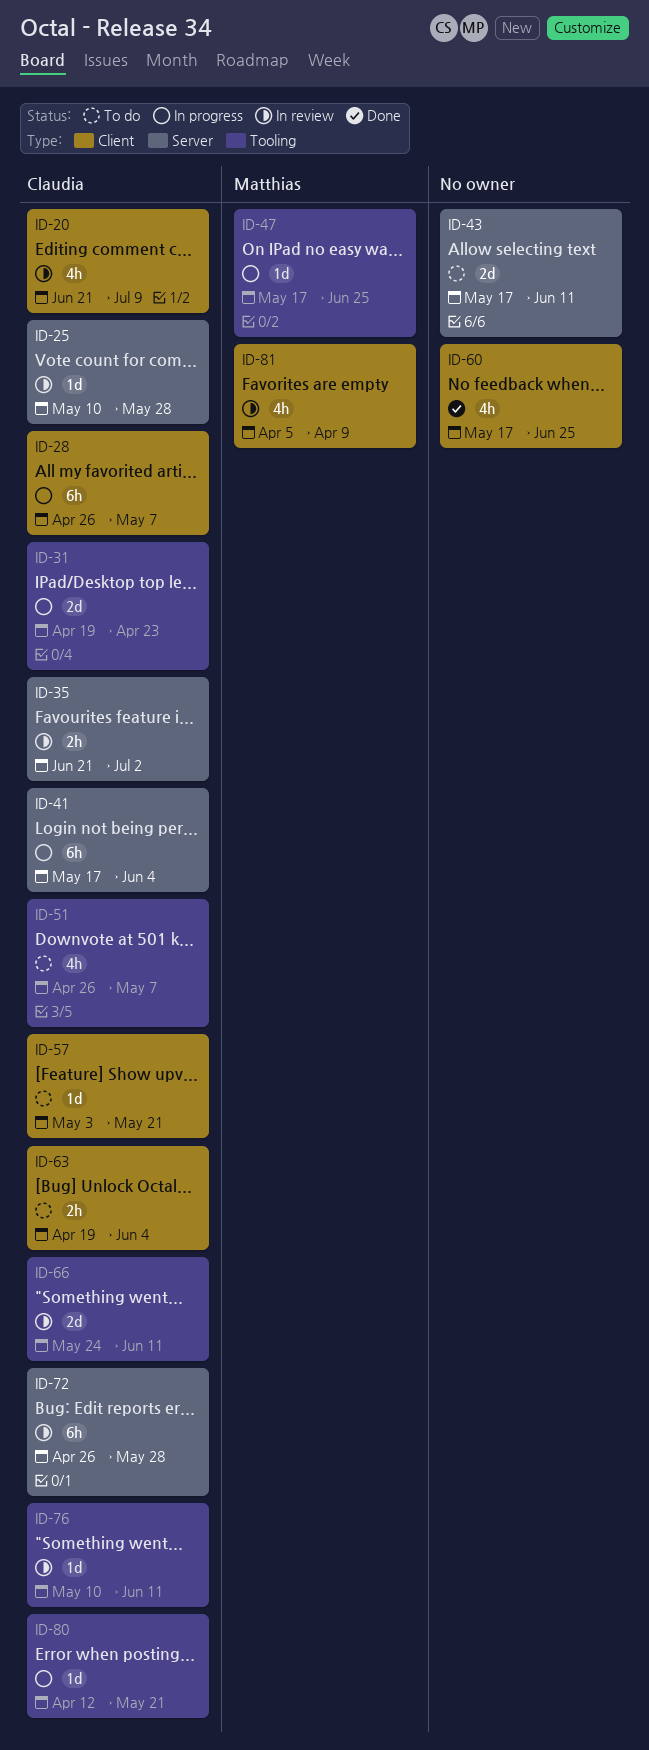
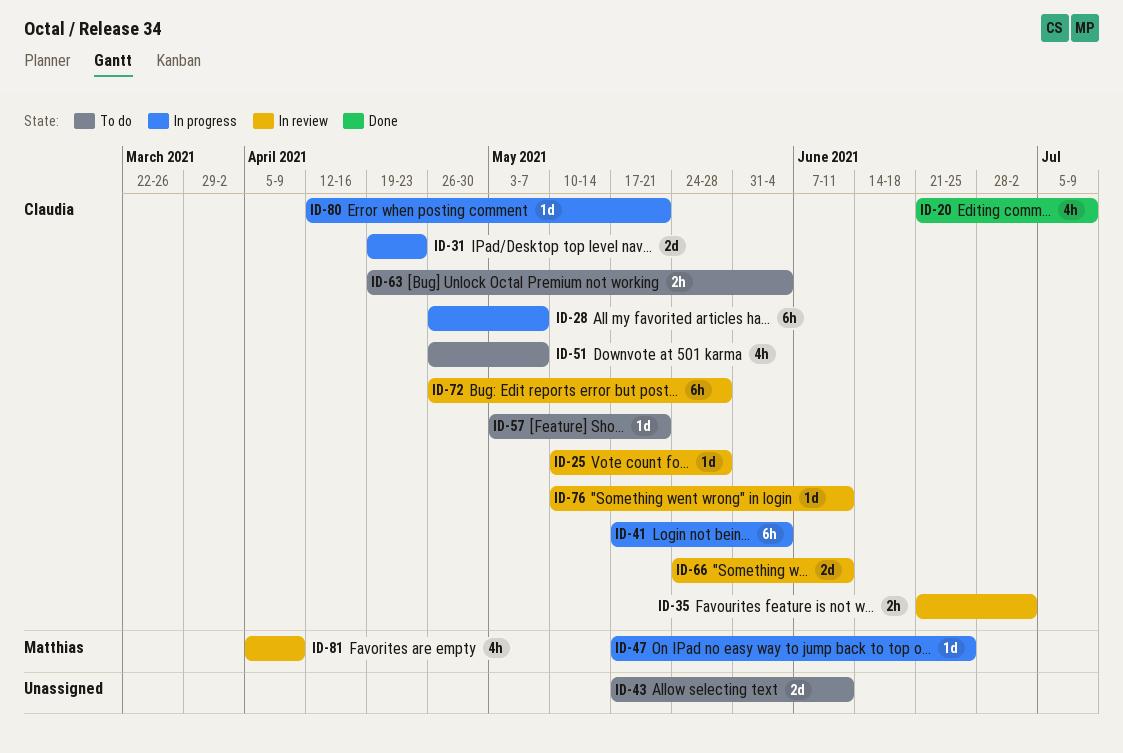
ID-20, status: In review -> Done
ID-60: present -> none

